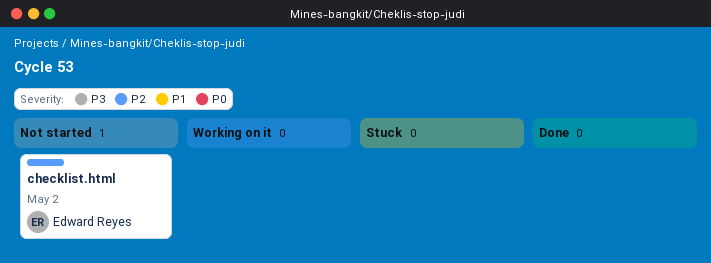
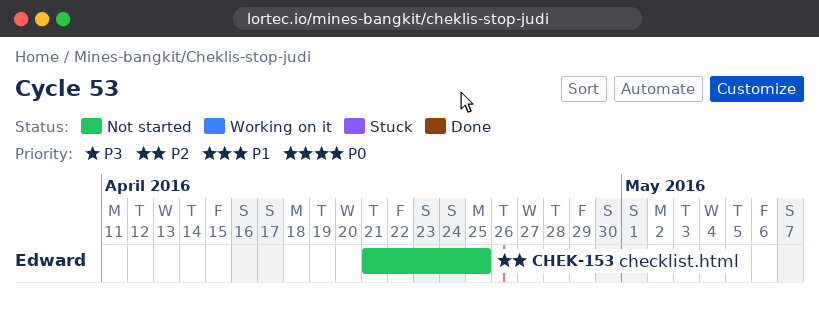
checklist.html, due: May 2 -> Apr 25

